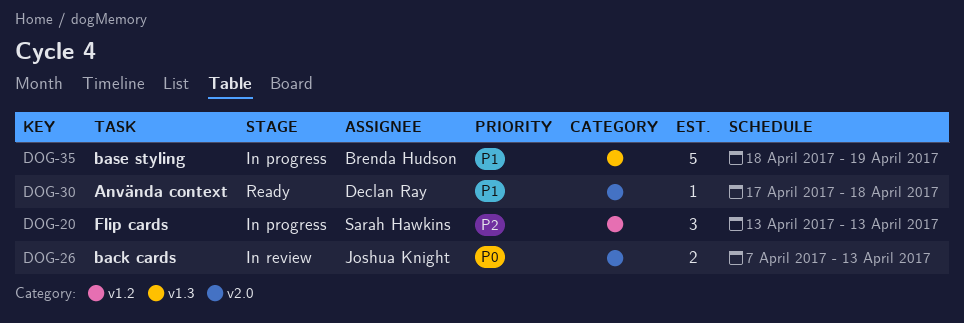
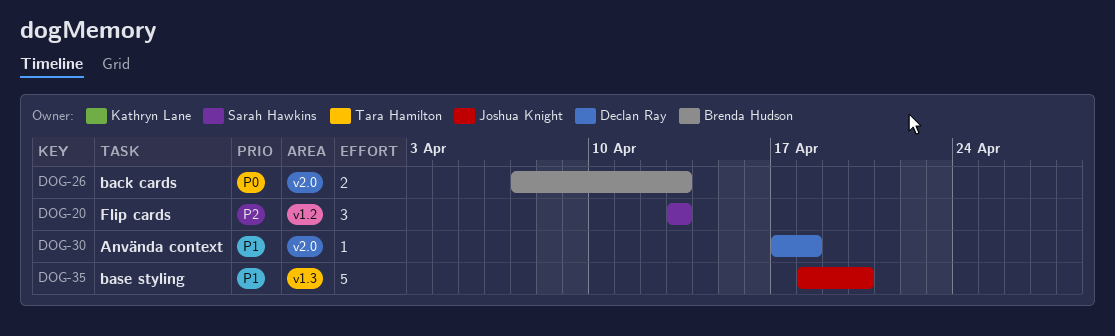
DOG-26, owner: Joshua Knight -> Brenda Hudson
DOG-35, owner: Brenda Hudson -> Joshua Knight
DOG-35, due: Apr 19 -> Apr 20

